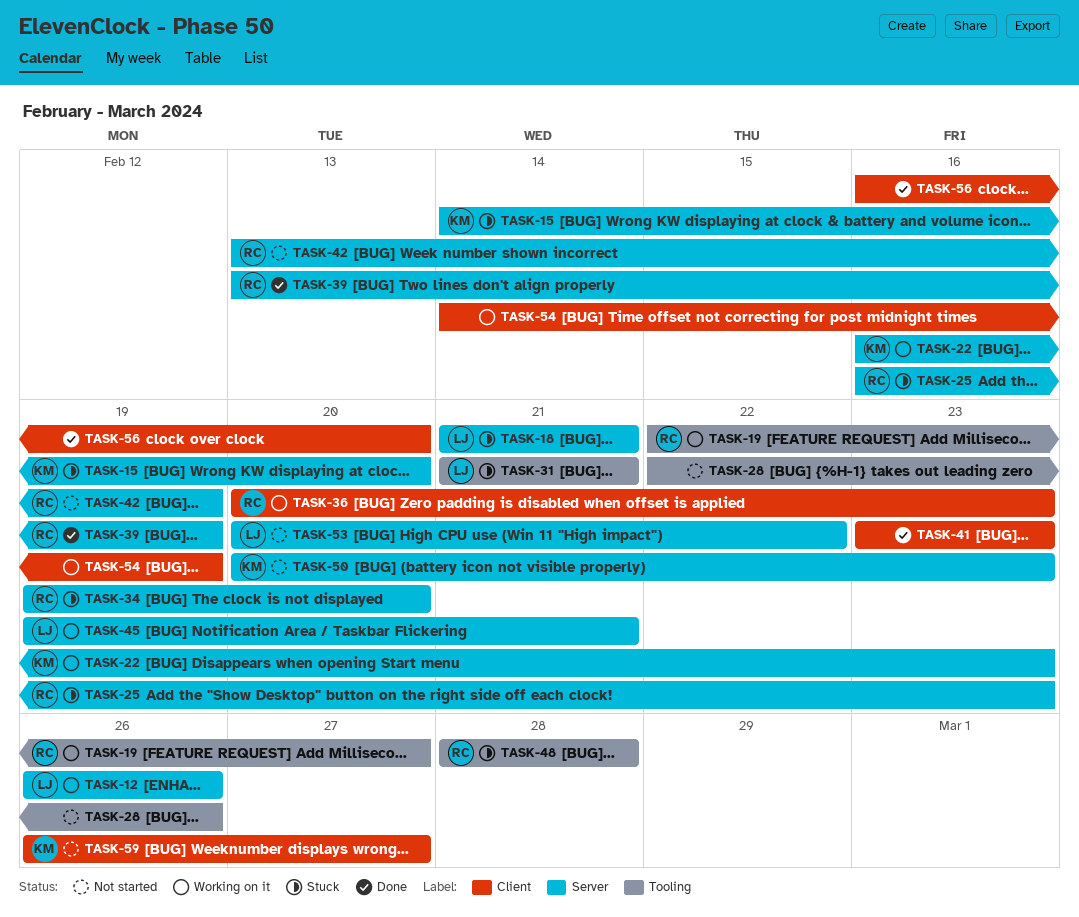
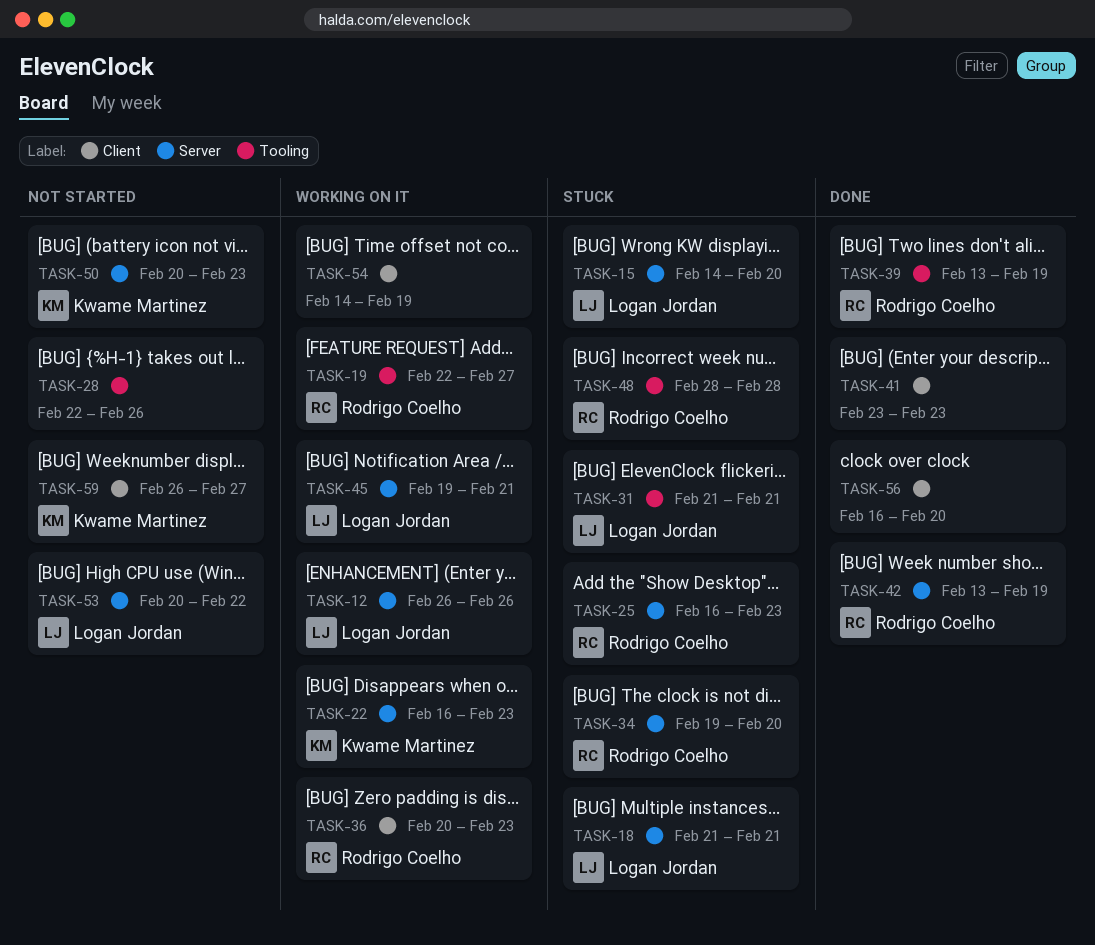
TASK-15, owner: Kwame Martinez -> Logan Jordan
TASK-39, label: Server -> Tooling
TASK-42, status: Not started -> Done

